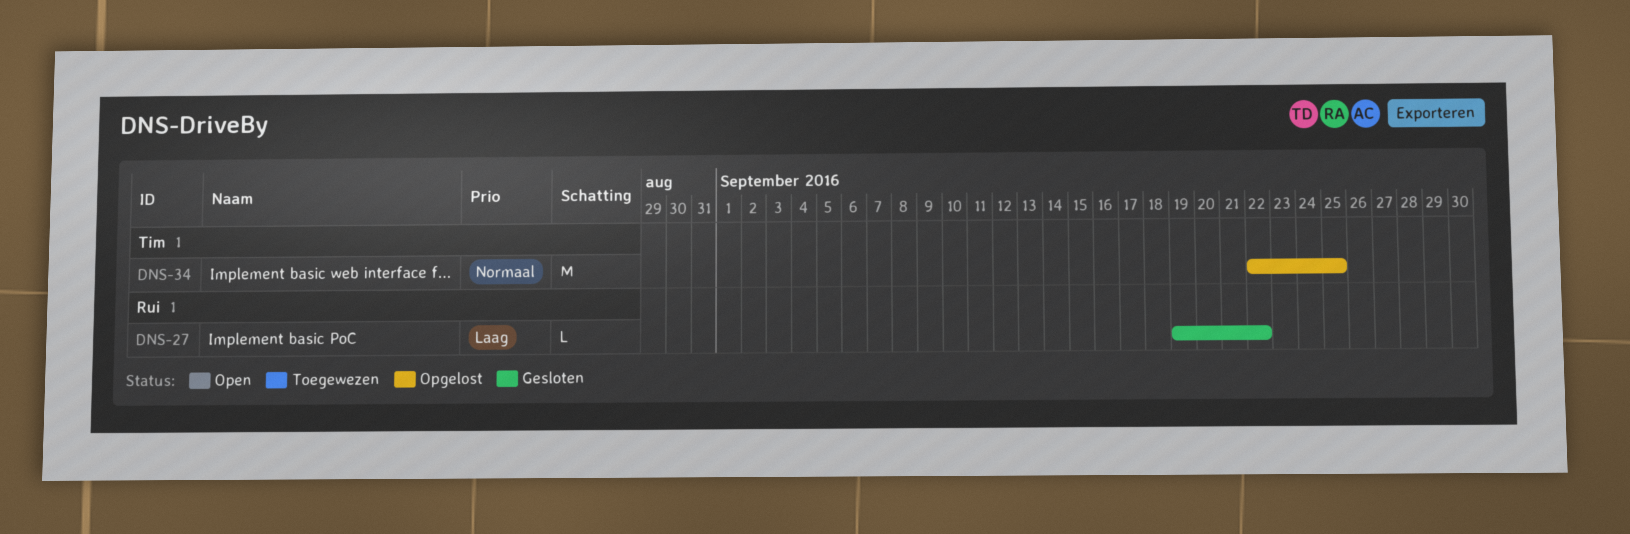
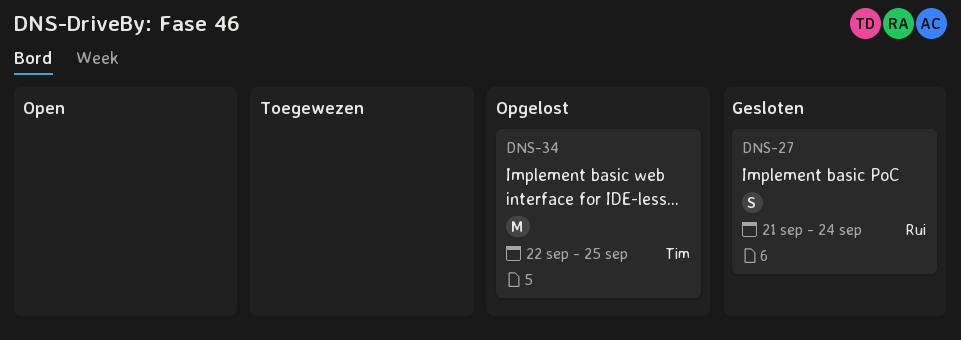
DNS-27, estimate: L -> S
DNS-27, start: Sep 19 -> Sep 21
DNS-27, due: Sep 22 -> Sep 24

